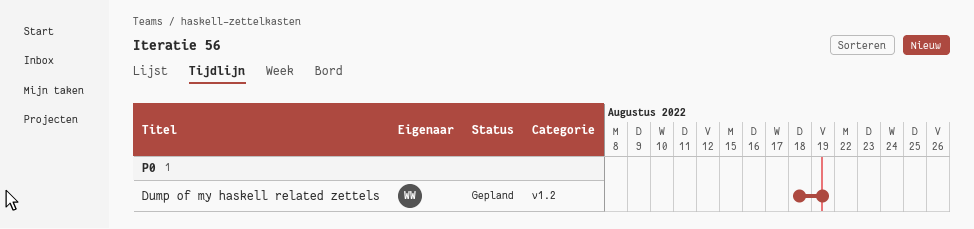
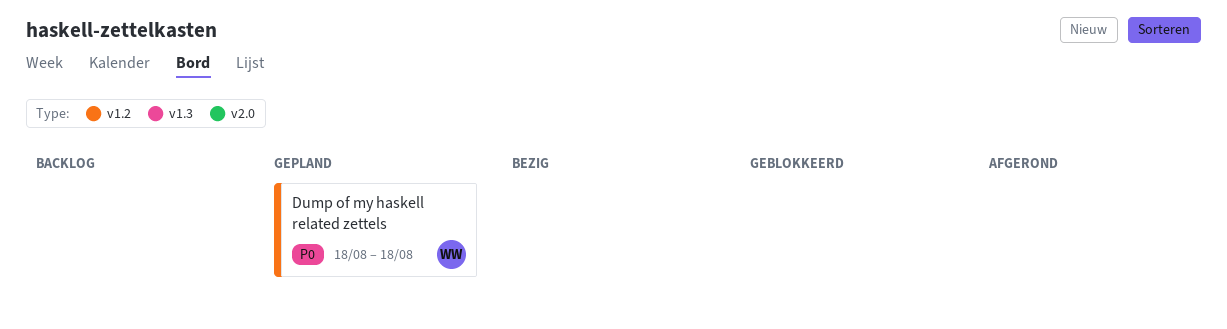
Dump of my haskell related zettels, due: Aug 19 -> Aug 18

